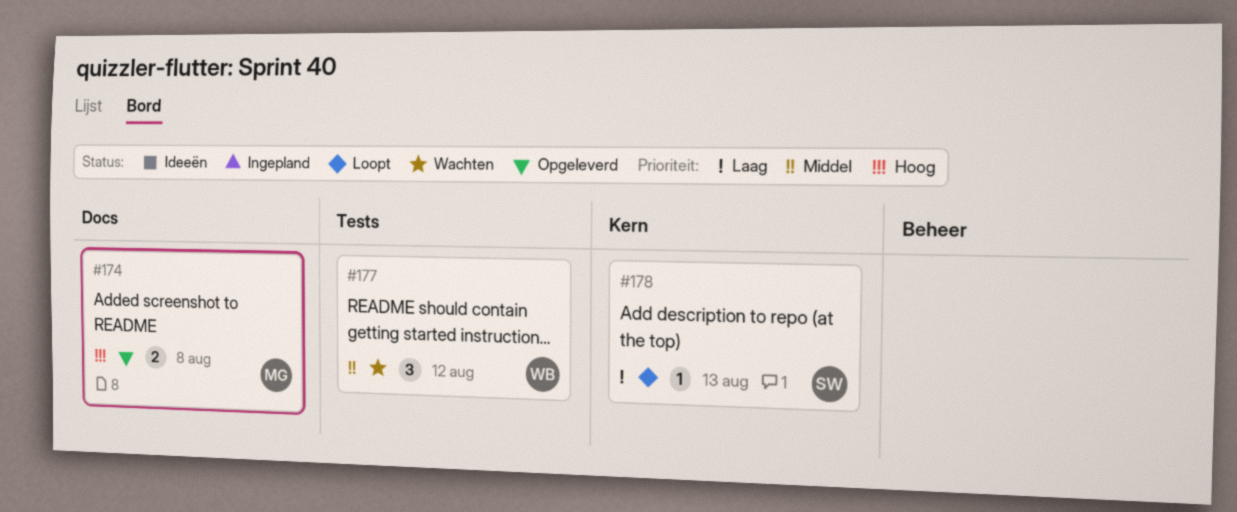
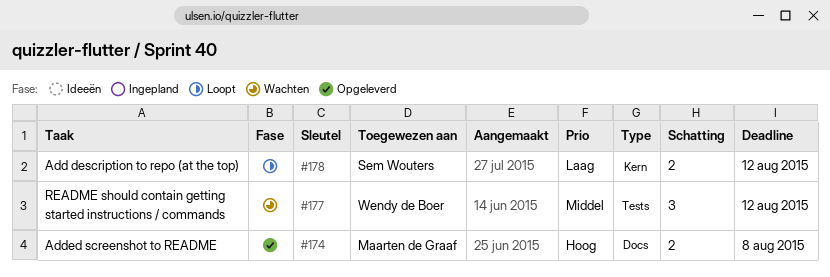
#178, estimate: 1 -> 2
#178, due: Aug 13 -> Aug 12

